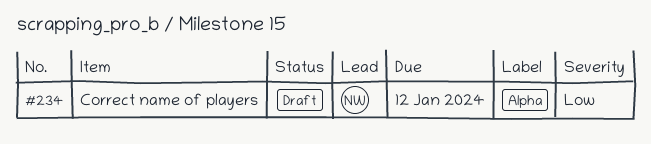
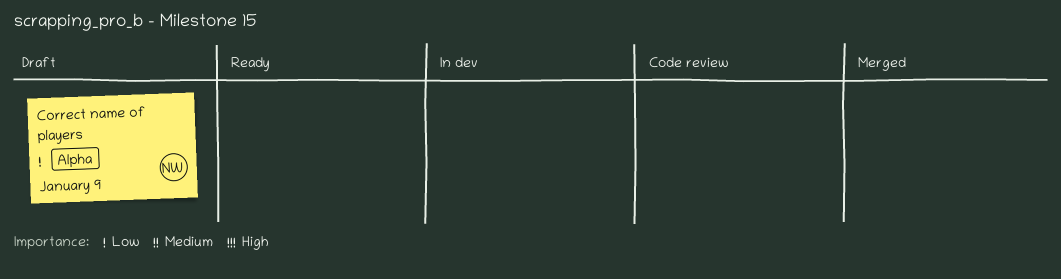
Correct name of players, due: Jan 12 -> Jan 9

